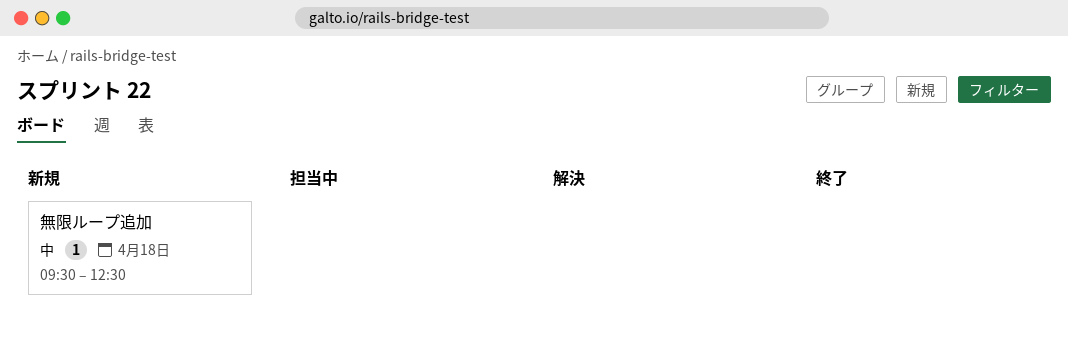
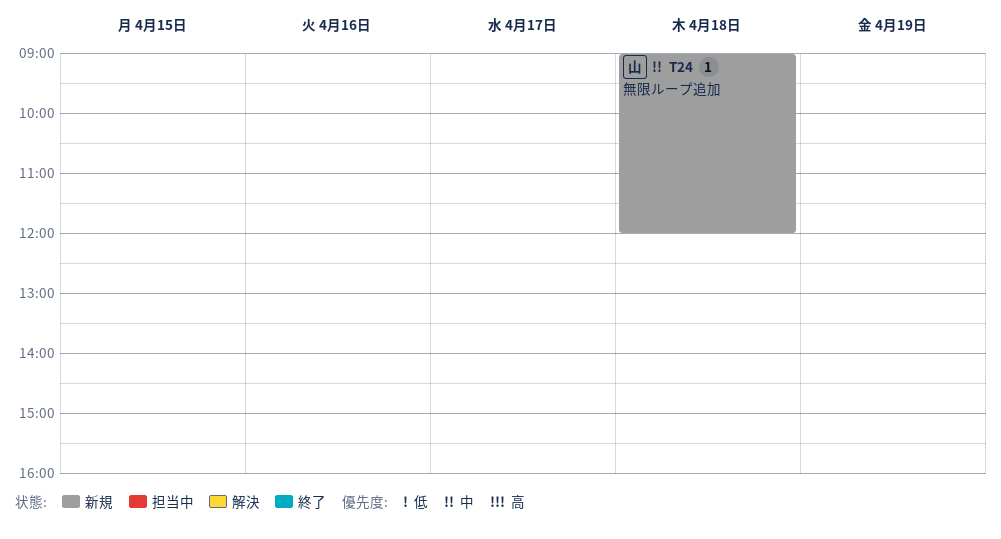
無限ループ追加, begins: 09:30 -> 09:00
無限ループ追加, ends: 12:30 -> 12:00

